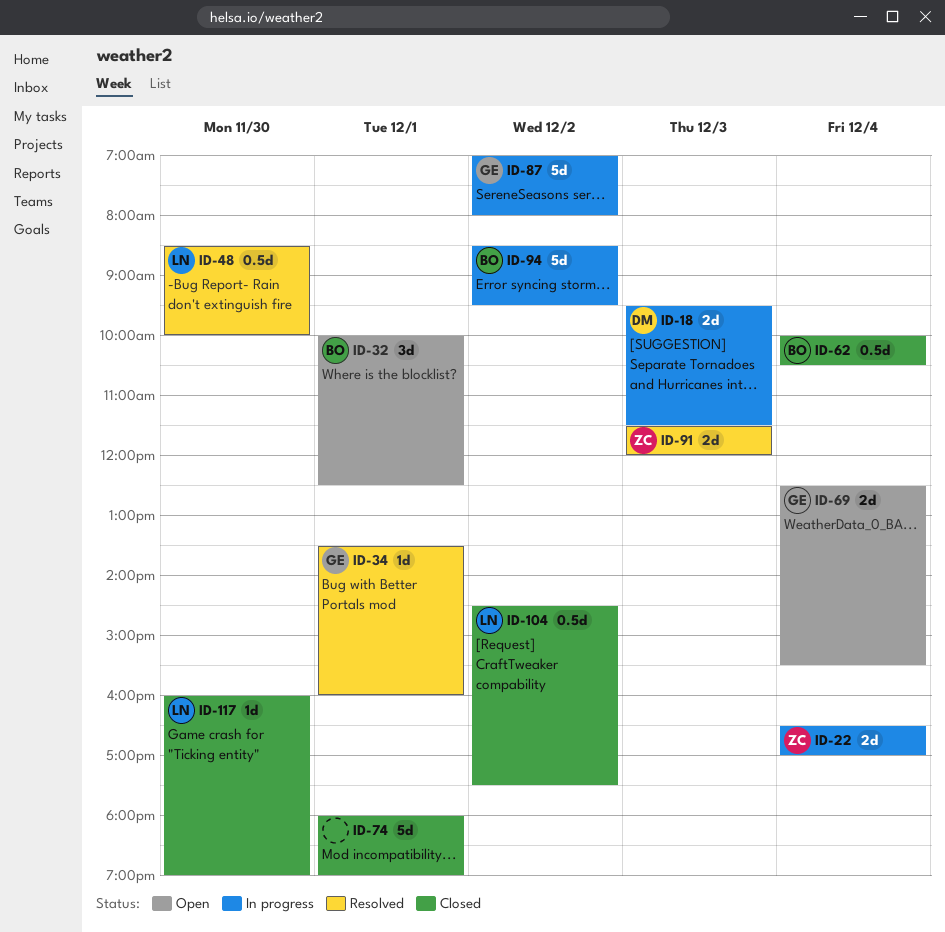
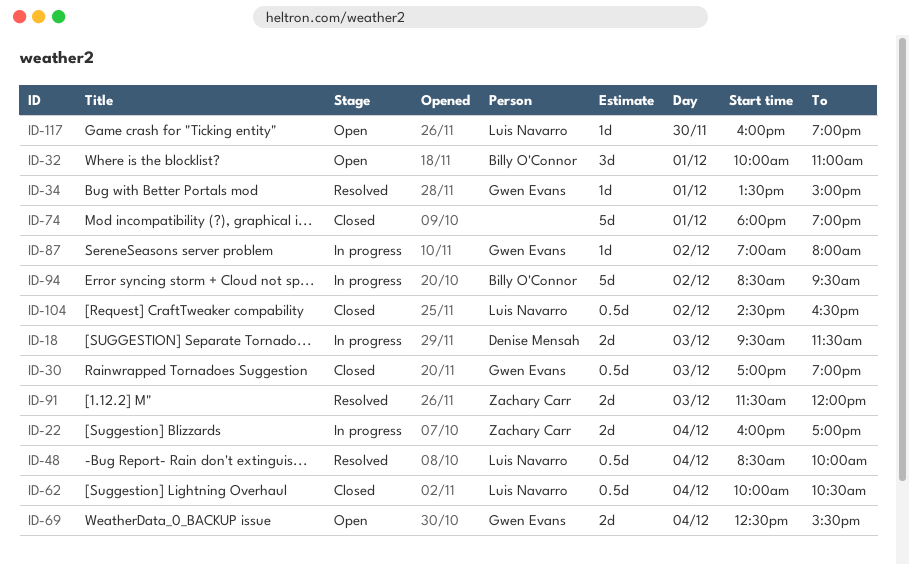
ID-22, begins: 16:30 -> 16:00
ID-30: none -> present
ID-32, ends: 12:30 -> 11:00
ID-34, ends: 16:00 -> 15:00
ID-48, day: Nov 30 -> Dec 4
ID-62, owner: Billy O'Connor -> Luis Navarro
ID-87, estimate: 5d -> 1d
ID-104, ends: 17:30 -> 16:30
ID-117, status: Closed -> Open

